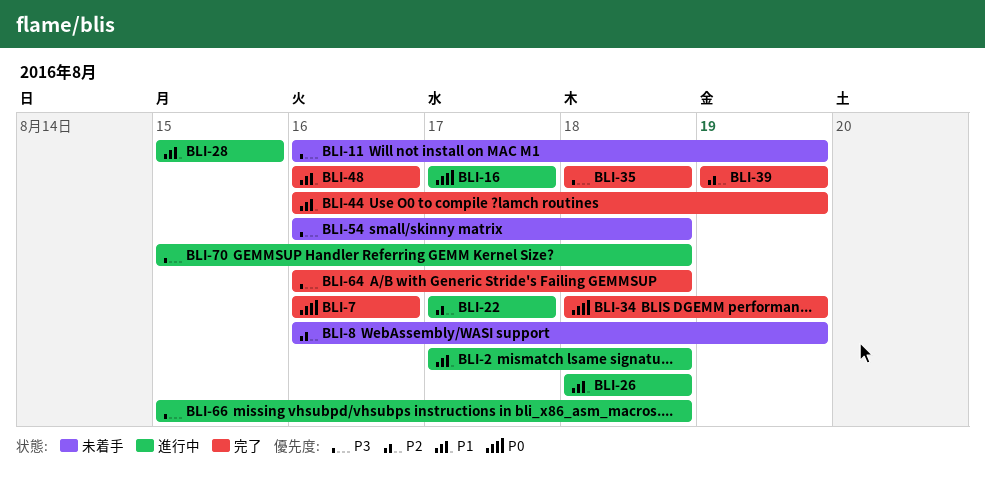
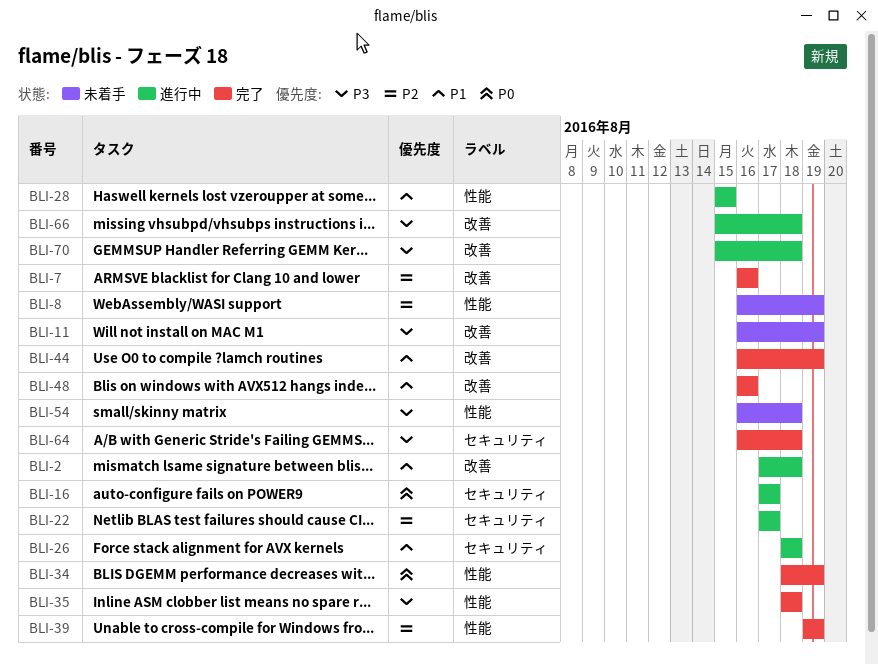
BLI-7, priority: P0 -> P2

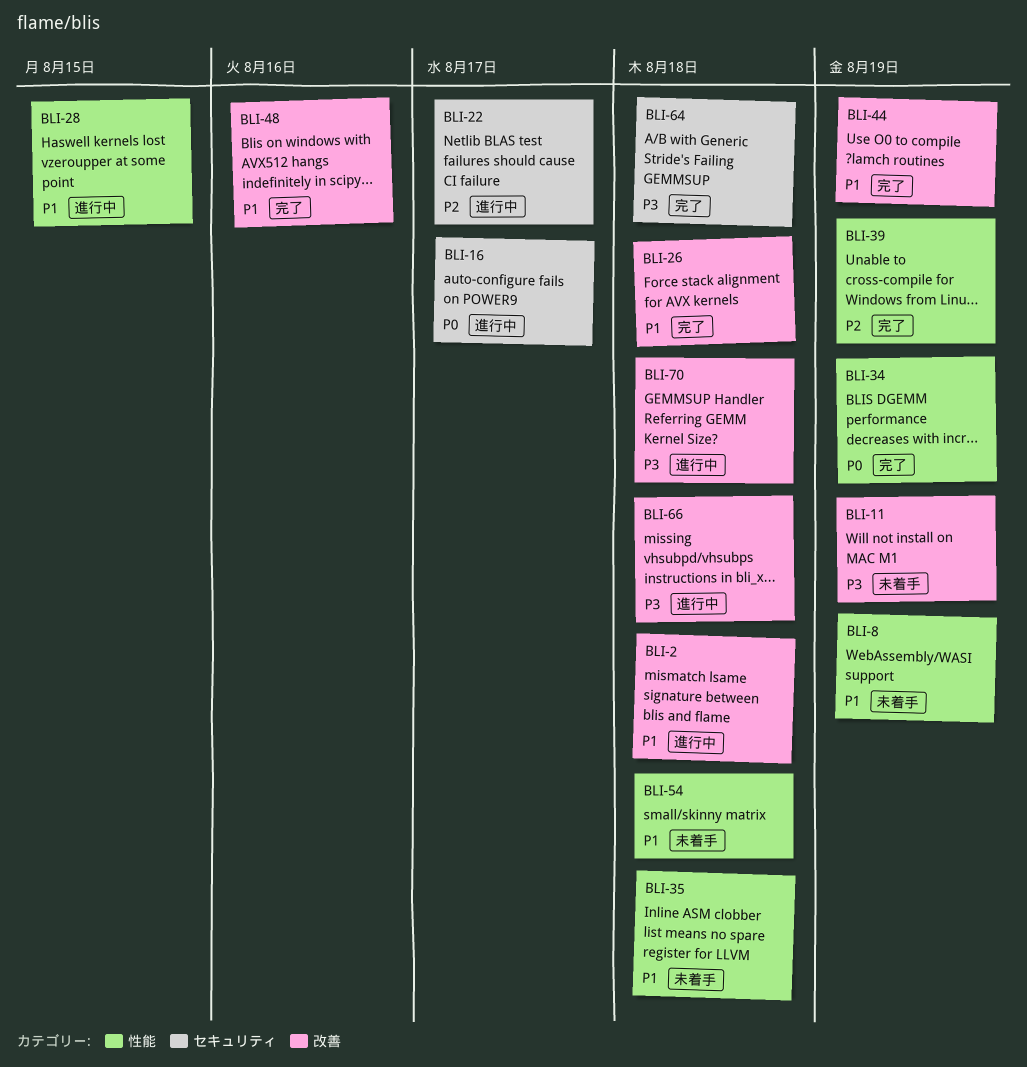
BLI-7: present -> none
BLI-8, priority: P2 -> P1
BLI-26, status: 進行中 -> 完了
BLI-26, label: セキュリティ -> 改善
BLI-35, status: 完了 -> 未着手
BLI-35, priority: P3 -> P1
BLI-54, priority: P3 -> P1

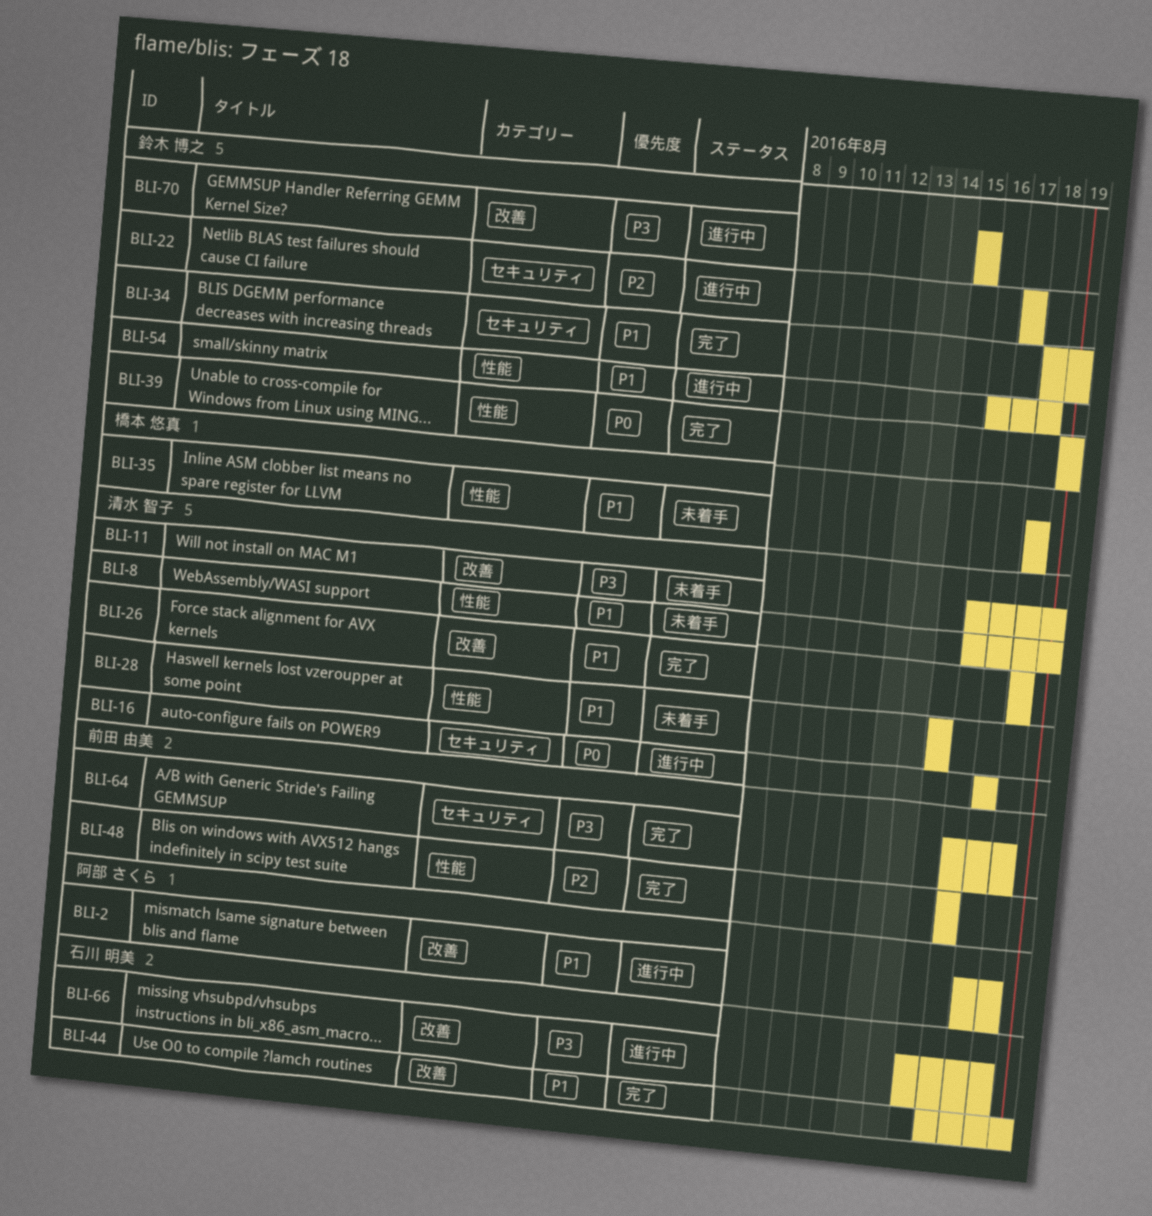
BLI-28, status: 進行中 -> 未着手
BLI-34, priority: P0 -> P1
BLI-34, label: 性能 -> セキュリティ
BLI-39, priority: P2 -> P0
BLI-48, priority: P1 -> P2
BLI-48, label: 改善 -> 性能
BLI-54, status: 未着手 -> 進行中
BLI-70, due: Aug 18 -> Aug 15

